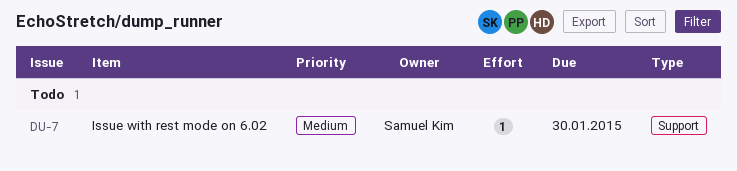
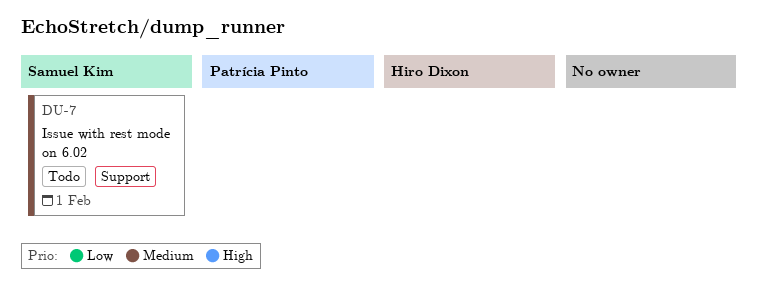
DU-7, due: Jan 30 -> Feb 1

